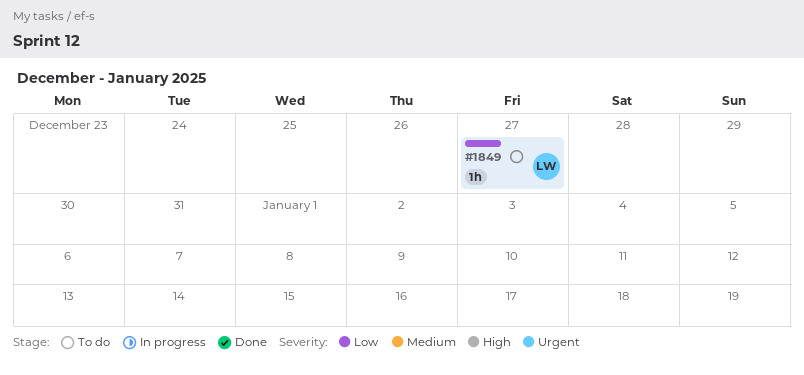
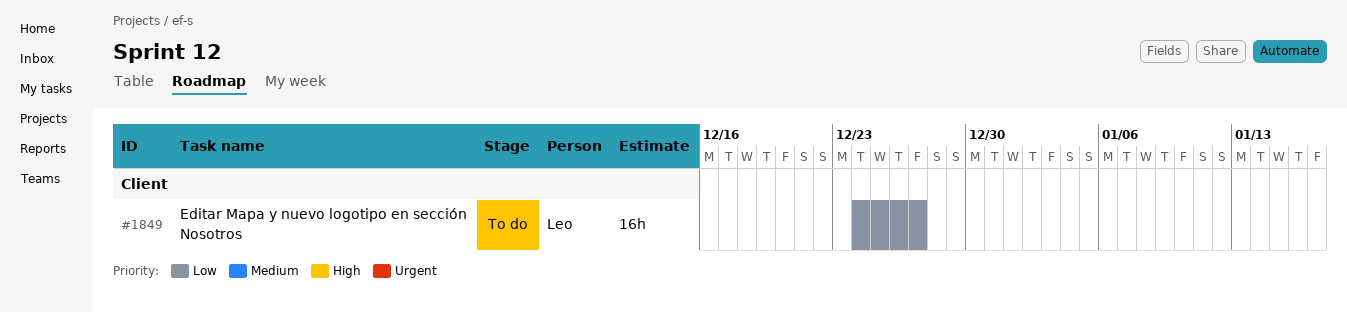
#1849, estimate: 1h -> 16h

